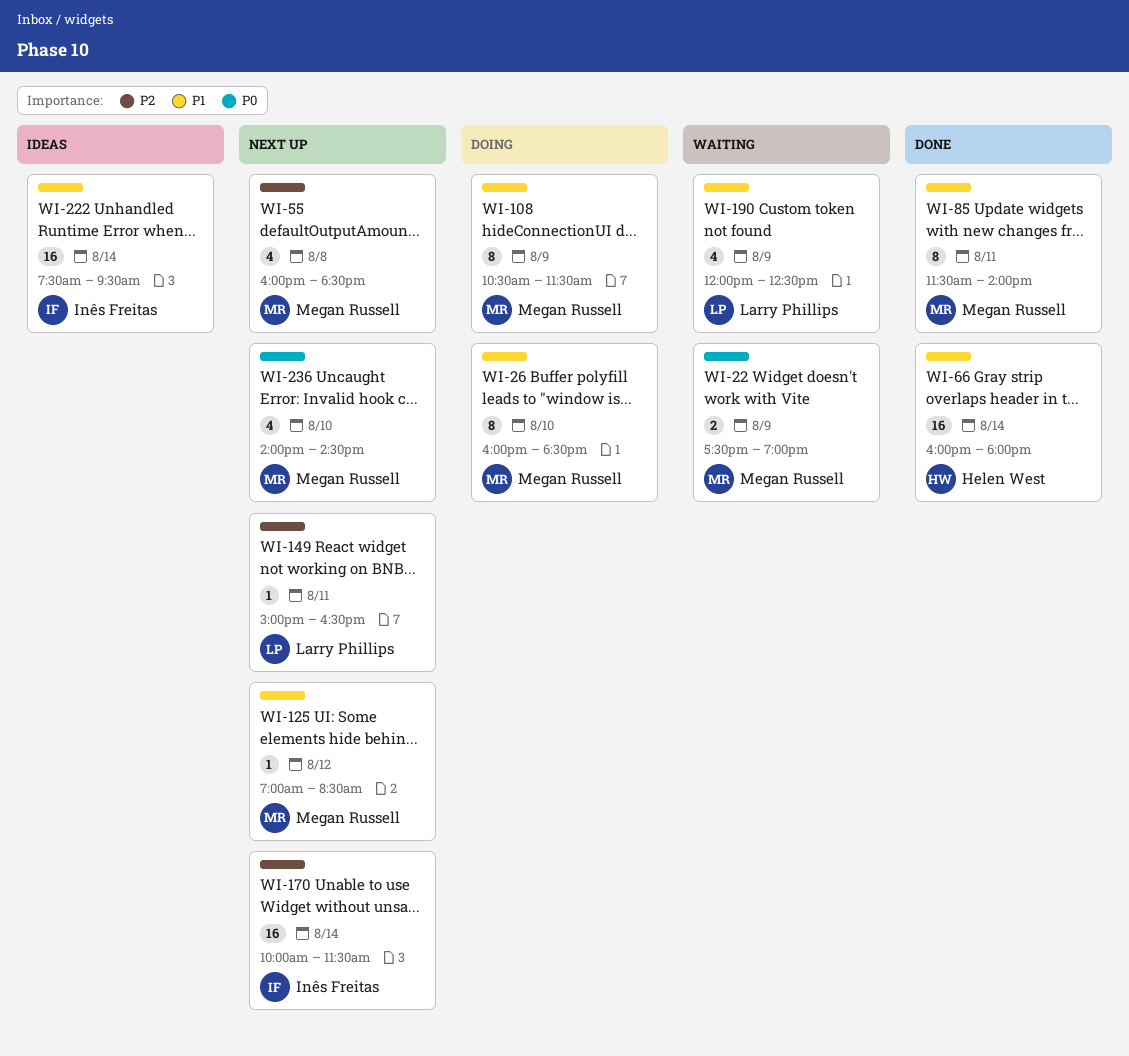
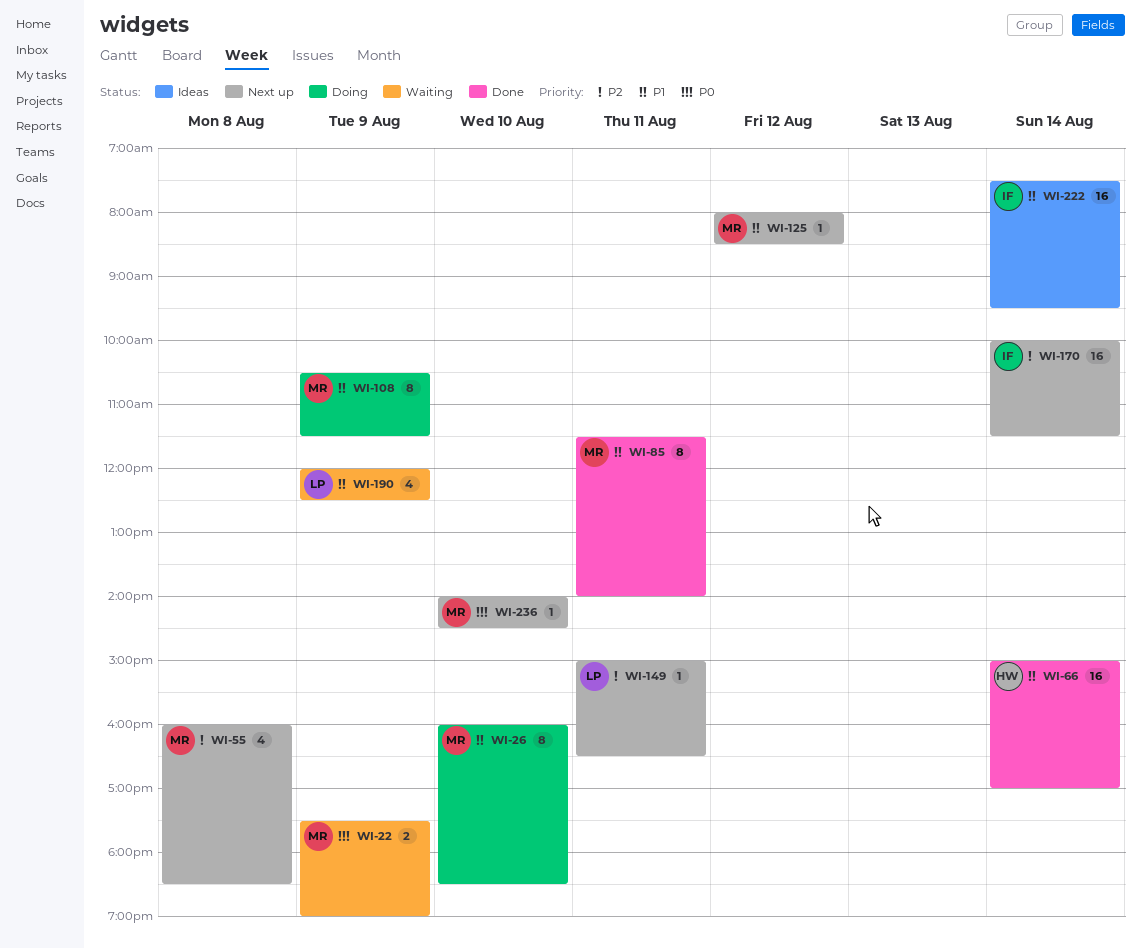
WI-66, begins: 16:00 -> 15:00
WI-66, ends: 18:00 -> 17:00
WI-125, begins: 07:00 -> 08:00
WI-236, estimate: 4 -> 1

